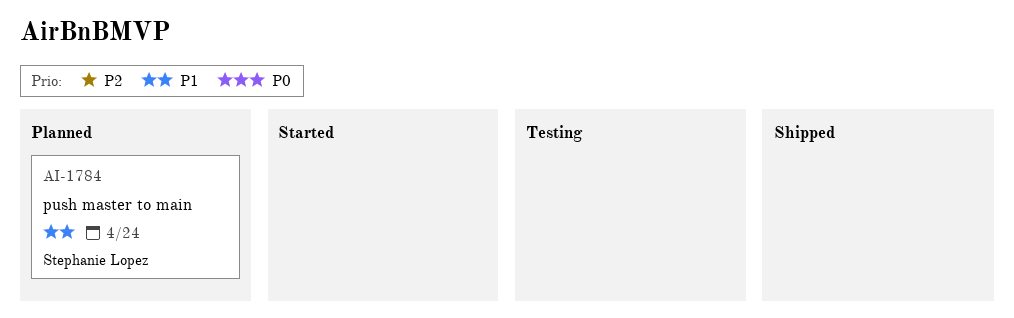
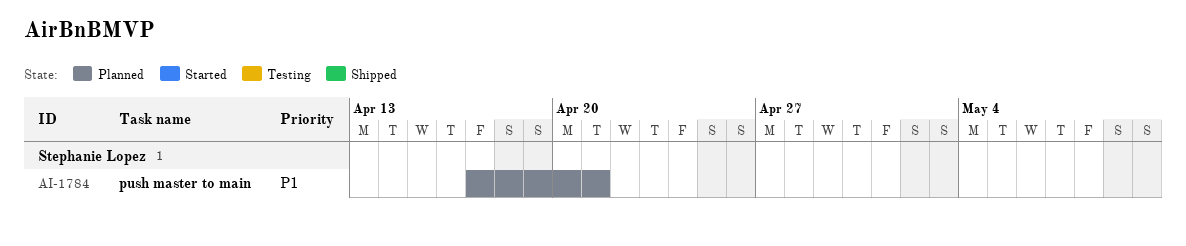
AI-1784, due: Apr 24 -> Apr 21

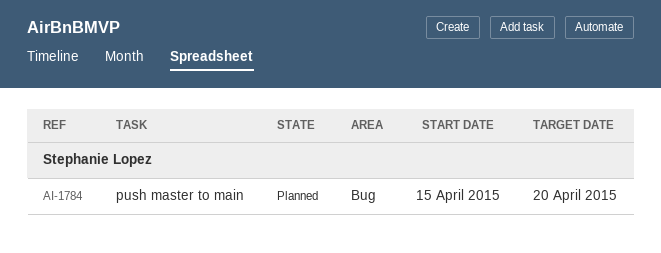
AI-1784, start: Apr 17 -> Apr 15
AI-1784, due: Apr 21 -> Apr 20

